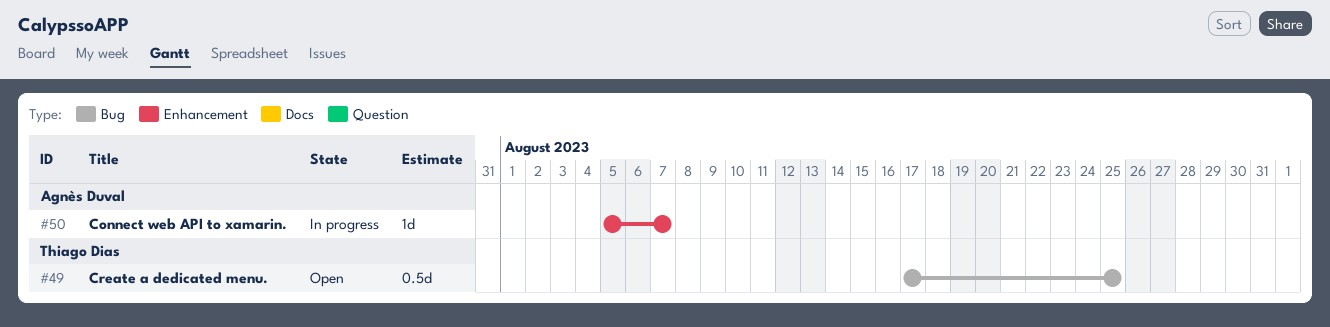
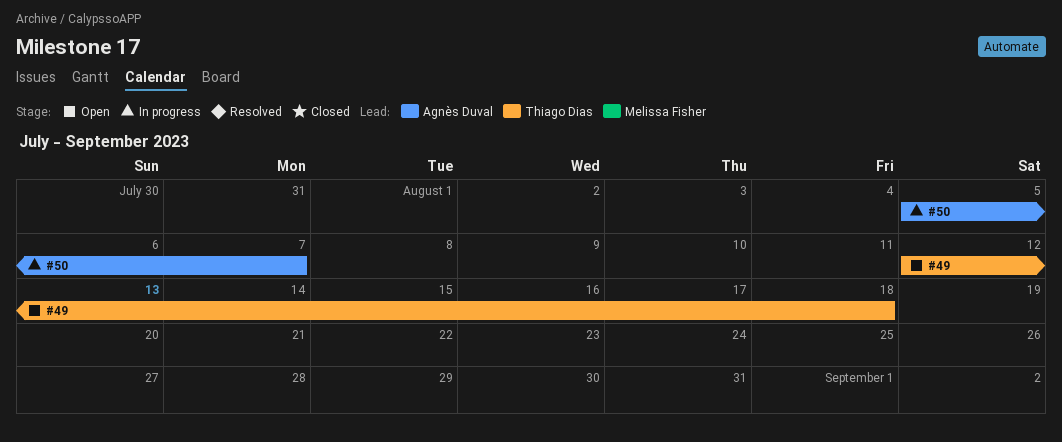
#49, start: Aug 17 -> Aug 12
#49, due: Aug 25 -> Aug 18

